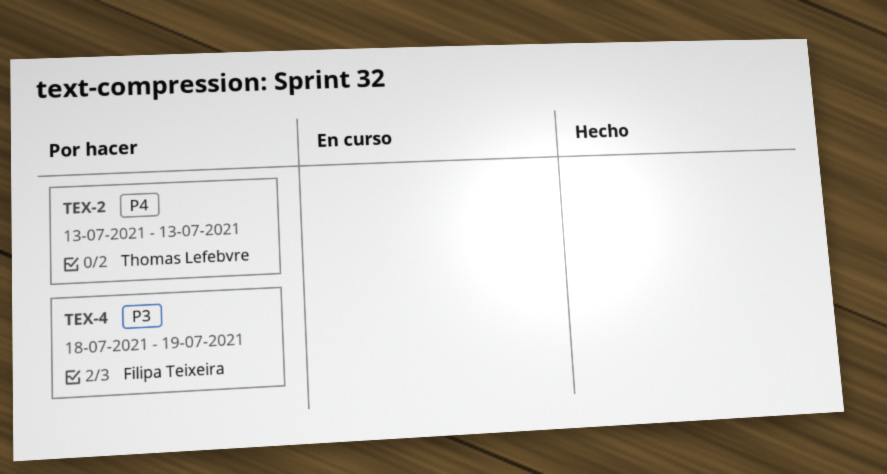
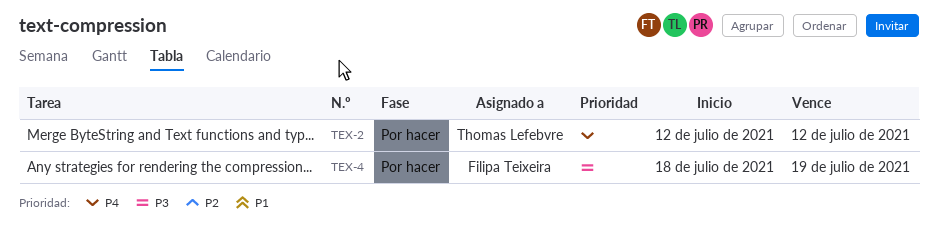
TEX-2, start: Jul 13 -> Jul 12
TEX-2, due: Jul 13 -> Jul 12

